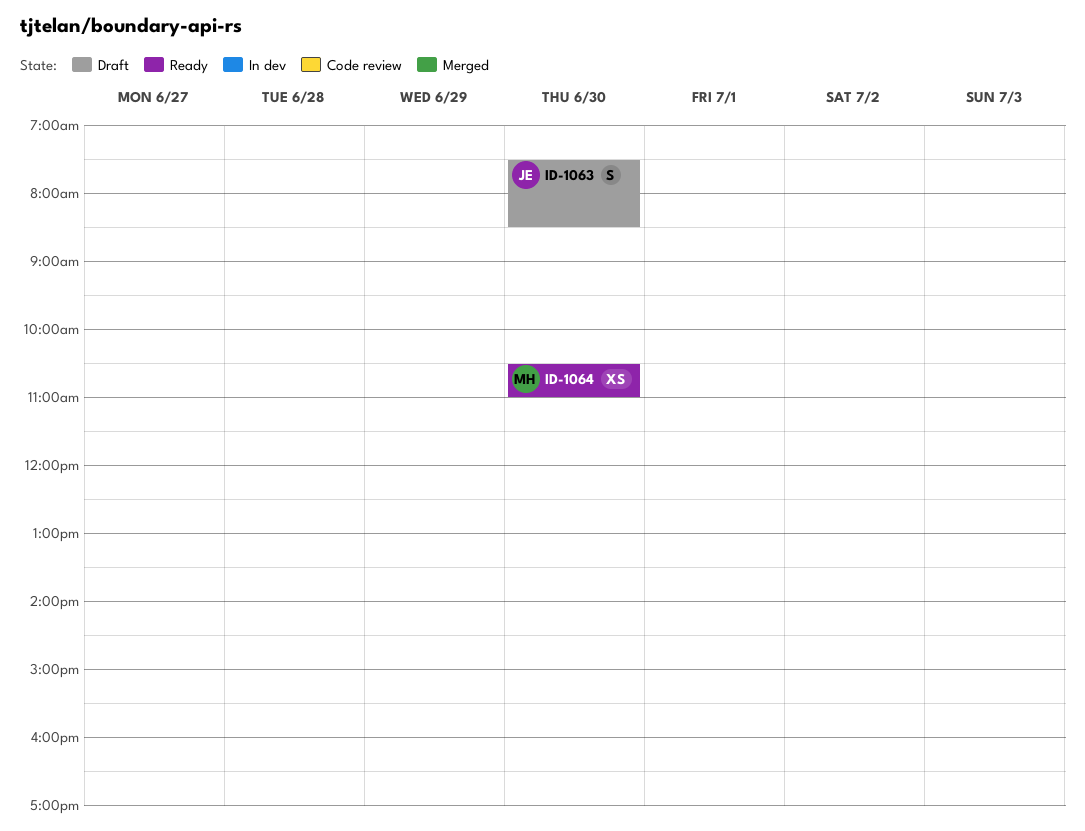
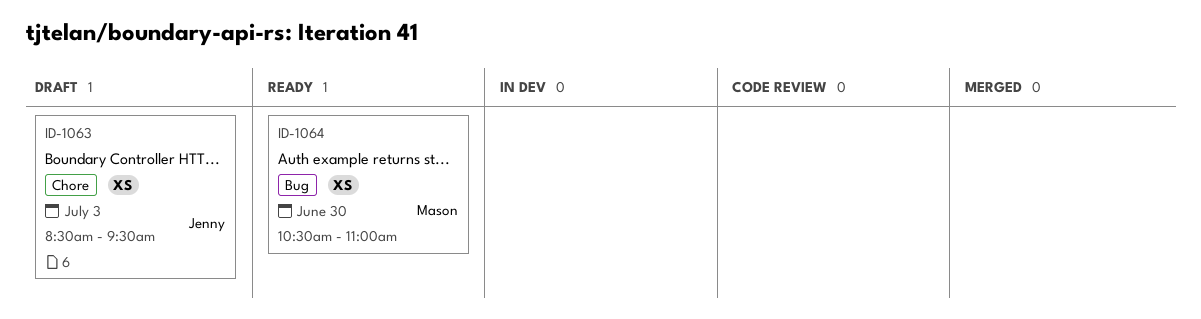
ID-1063, estimate: S -> XS
ID-1063, day: Jun 30 -> Jul 3
ID-1063, begins: 07:30 -> 08:30
ID-1063, ends: 08:30 -> 09:30

